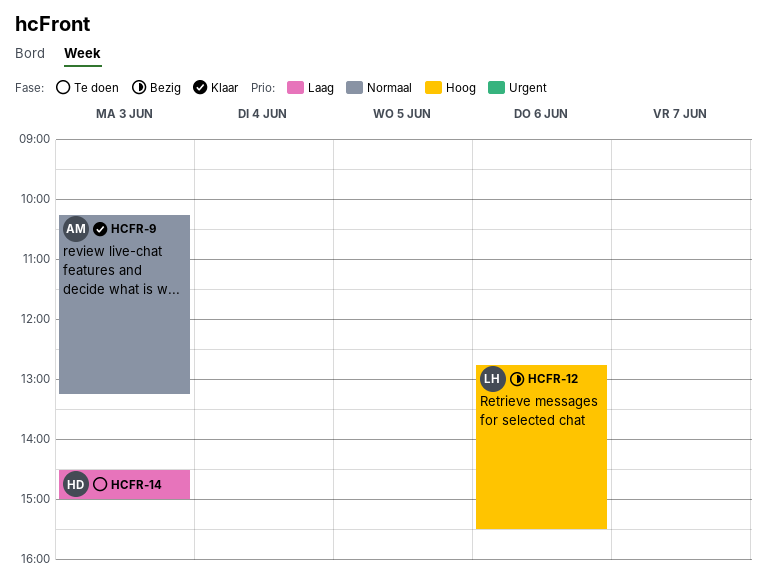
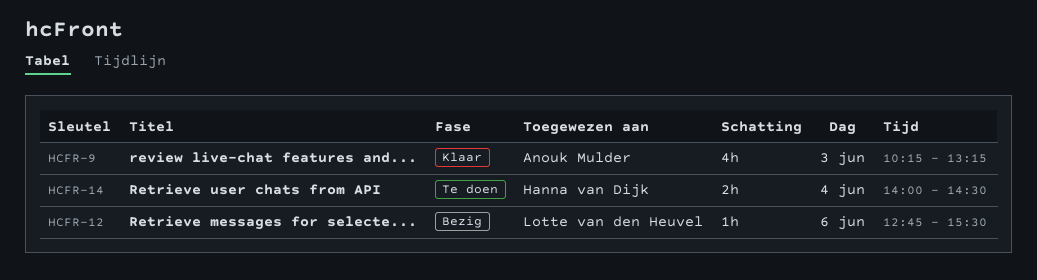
HCFR-14, day: Jun 3 -> Jun 4
HCFR-14, begins: 14:30 -> 14:00
HCFR-14, ends: 15:00 -> 14:30

